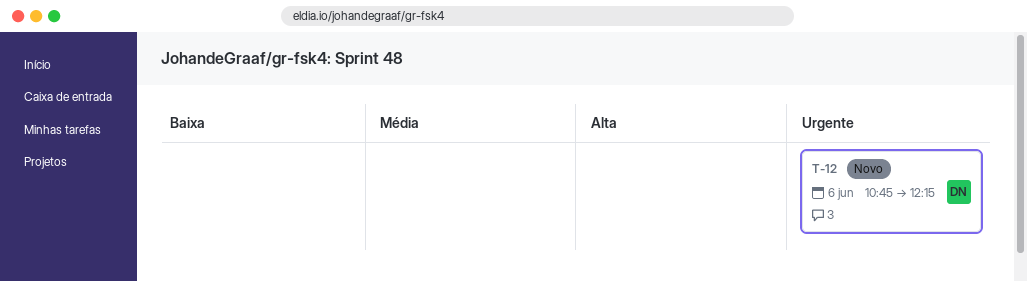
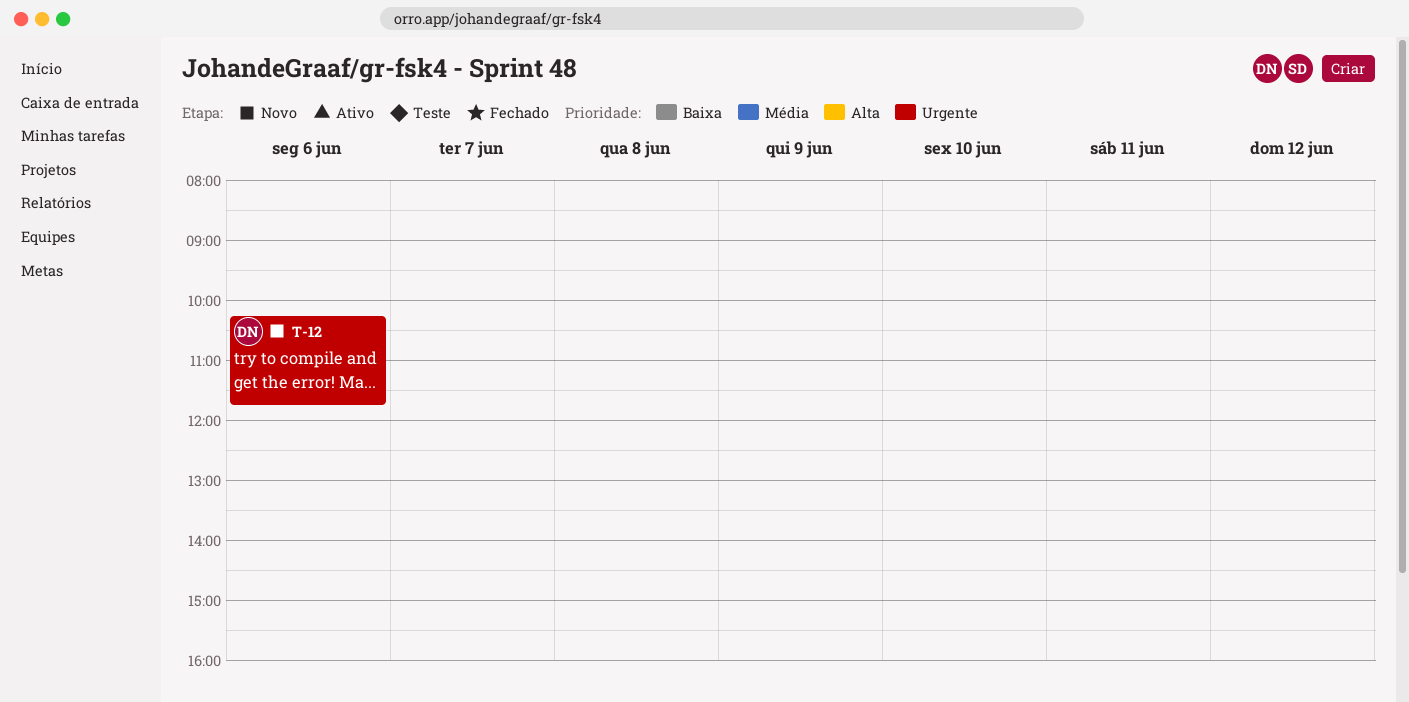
T-12, begins: 10:45 -> 10:15
T-12, ends: 12:15 -> 11:45

